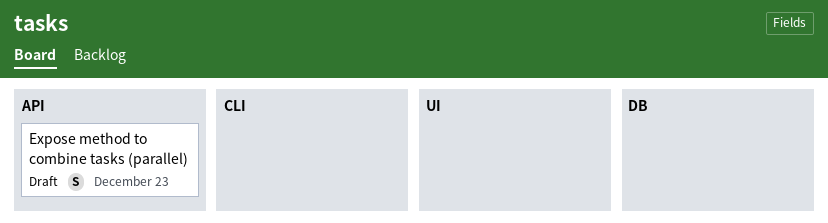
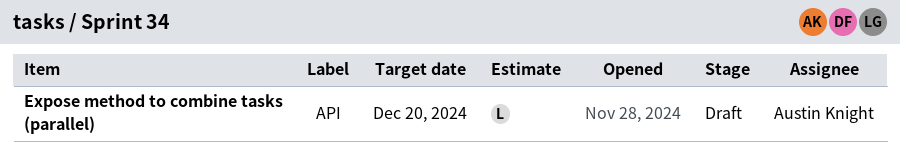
Expose method to combine tasks (parallel), estimate: S -> L
Expose method to combine tasks (parallel), due: Dec 23 -> Dec 20

